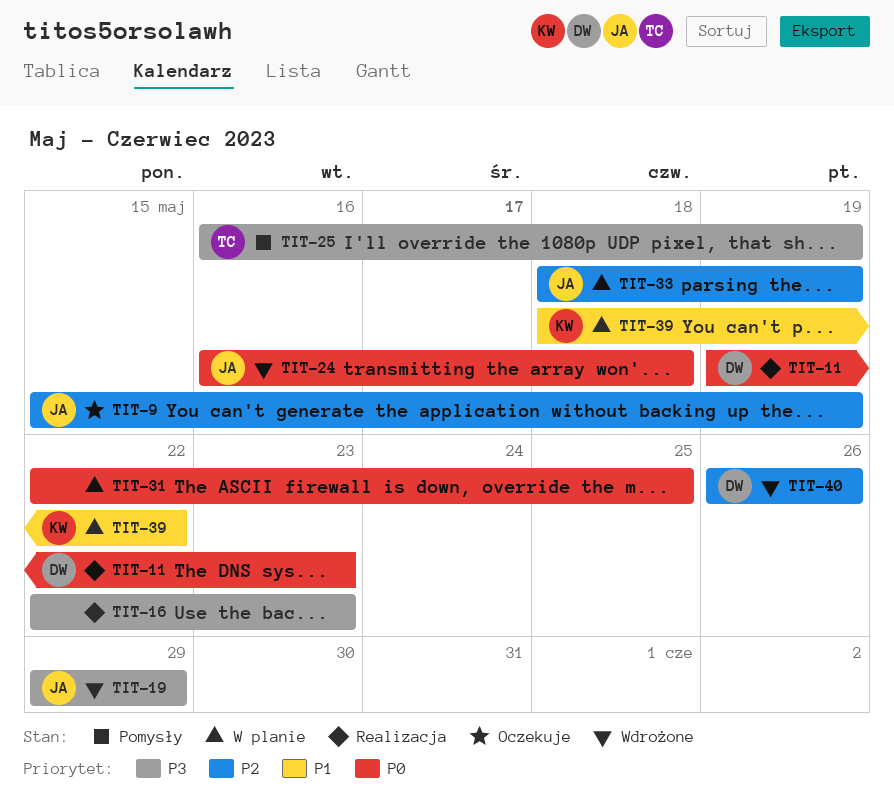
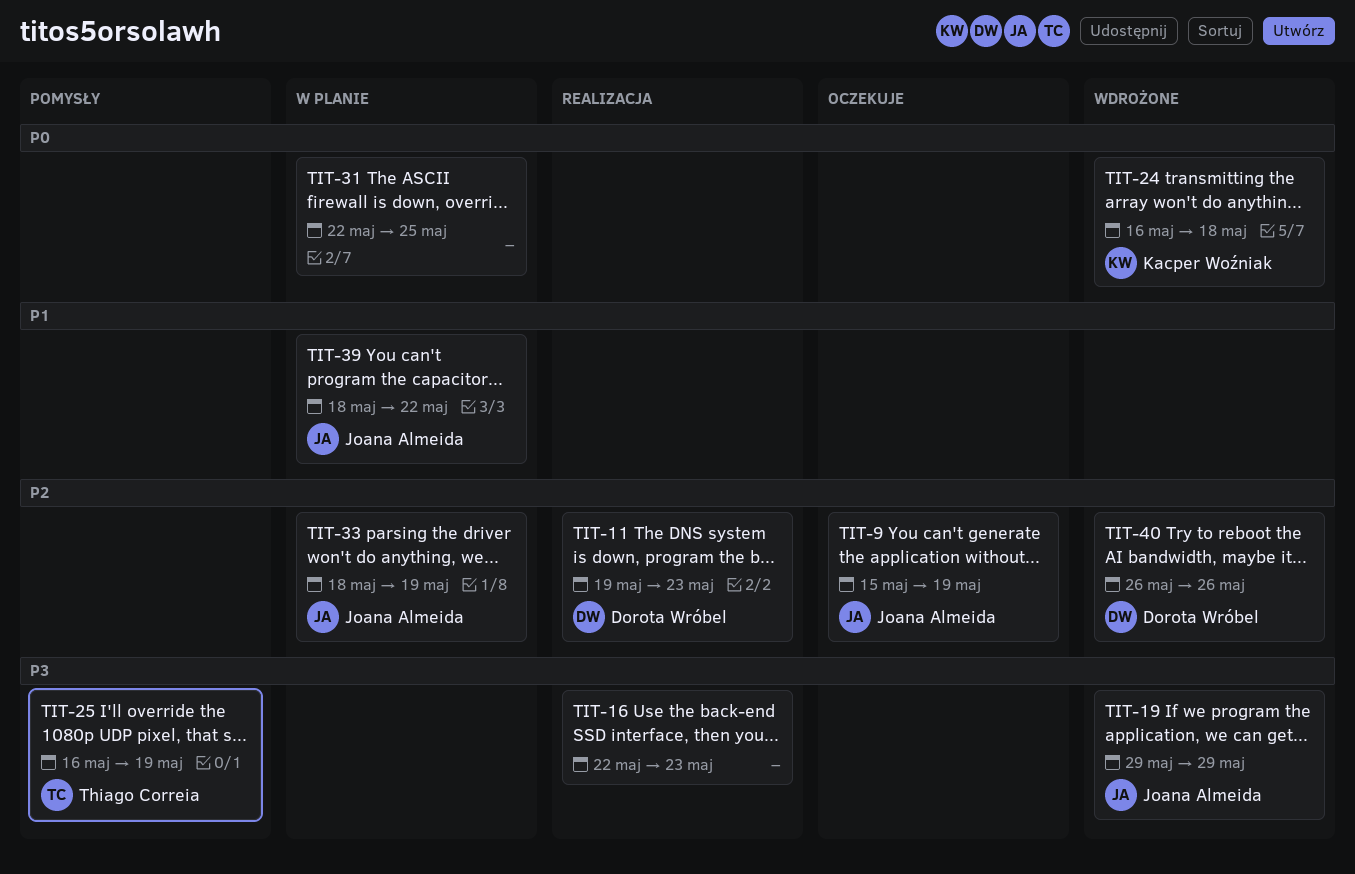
TIT-11, priority: P0 -> P2
TIT-24, owner: Joana Almeida -> Kacper Woźniak
TIT-39, owner: Kacper Woźniak -> Joana Almeida

